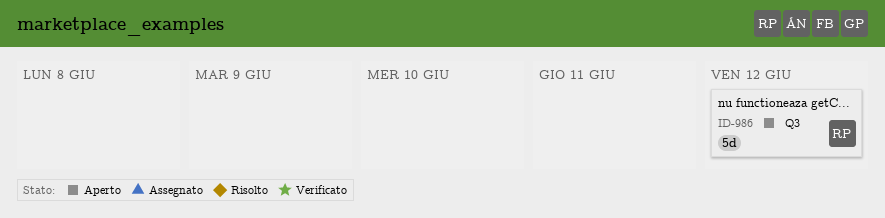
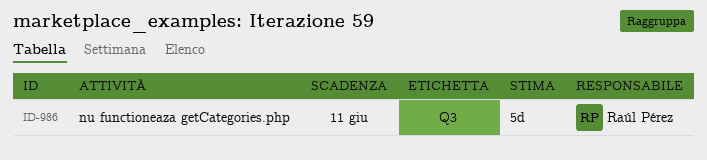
ID-986, due: Jun 12 -> Jun 11

